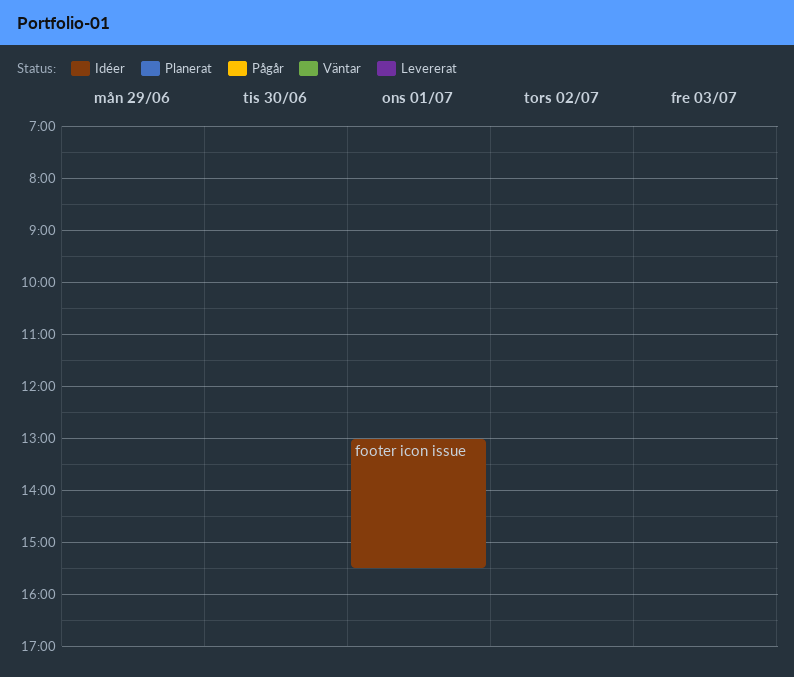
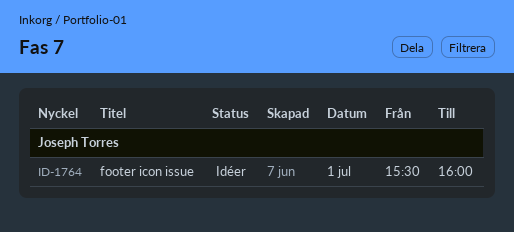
footer icon issue, begins: 13:00 -> 15:30
footer icon issue, ends: 15:30 -> 16:00

